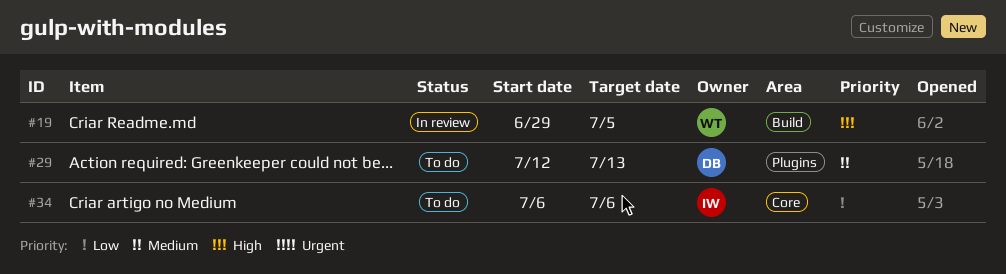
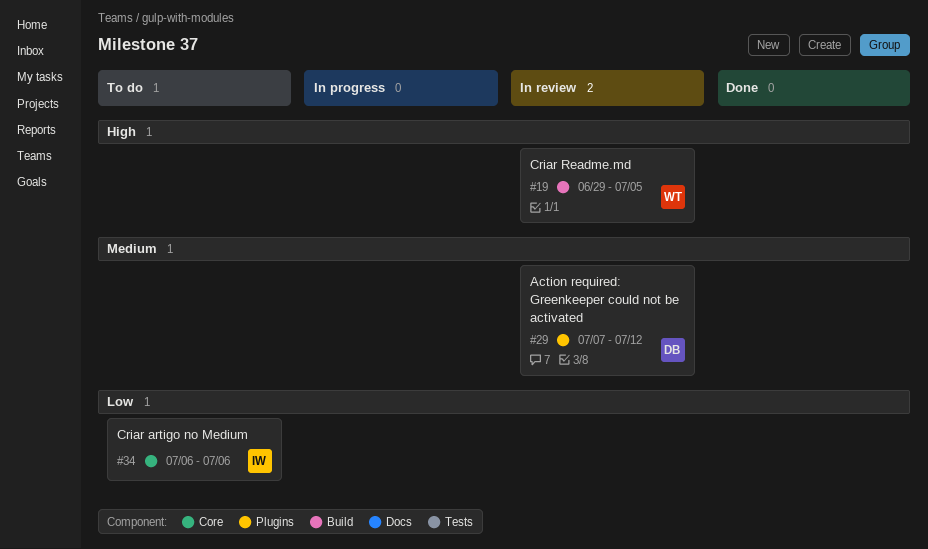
#29, status: To do -> In review
#29, start: Jul 12 -> Jul 7
#29, due: Jul 13 -> Jul 12

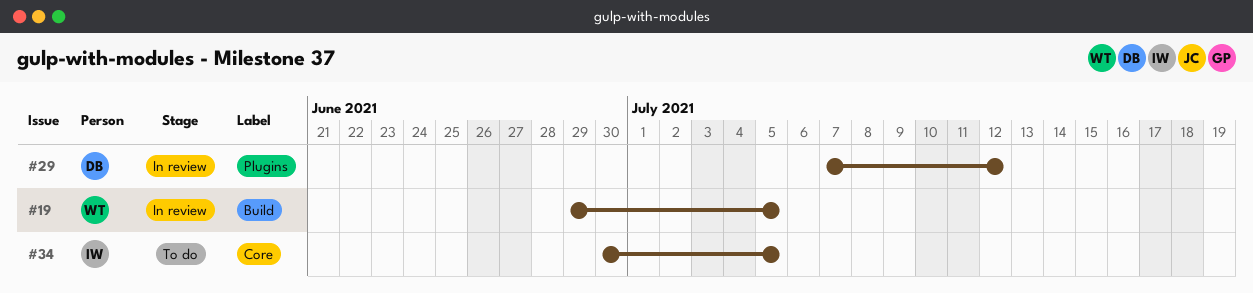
#34, start: Jul 6 -> Jun 30
#34, due: Jul 6 -> Jul 5

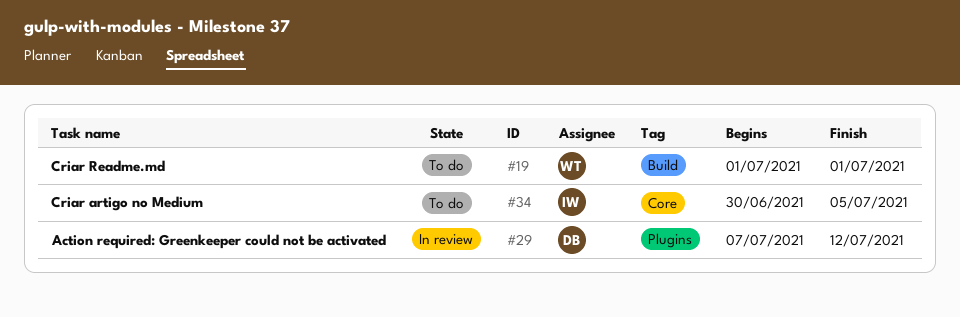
#19, status: In review -> To do
#19, start: Jun 29 -> Jul 1
#19, due: Jul 5 -> Jul 1

